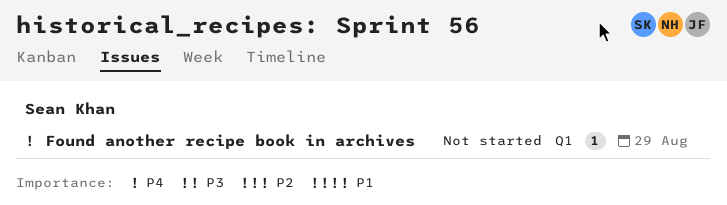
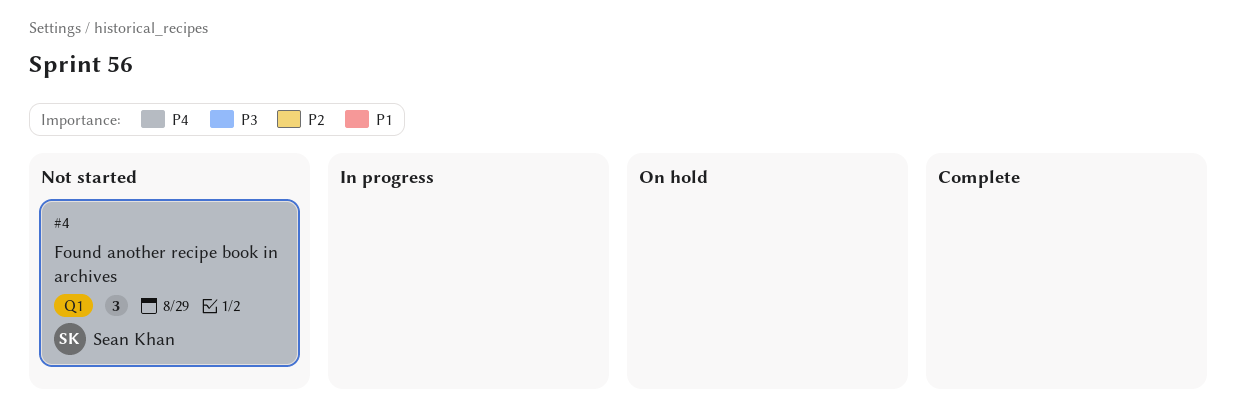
Found another recipe book in archives, estimate: 1 -> 3

